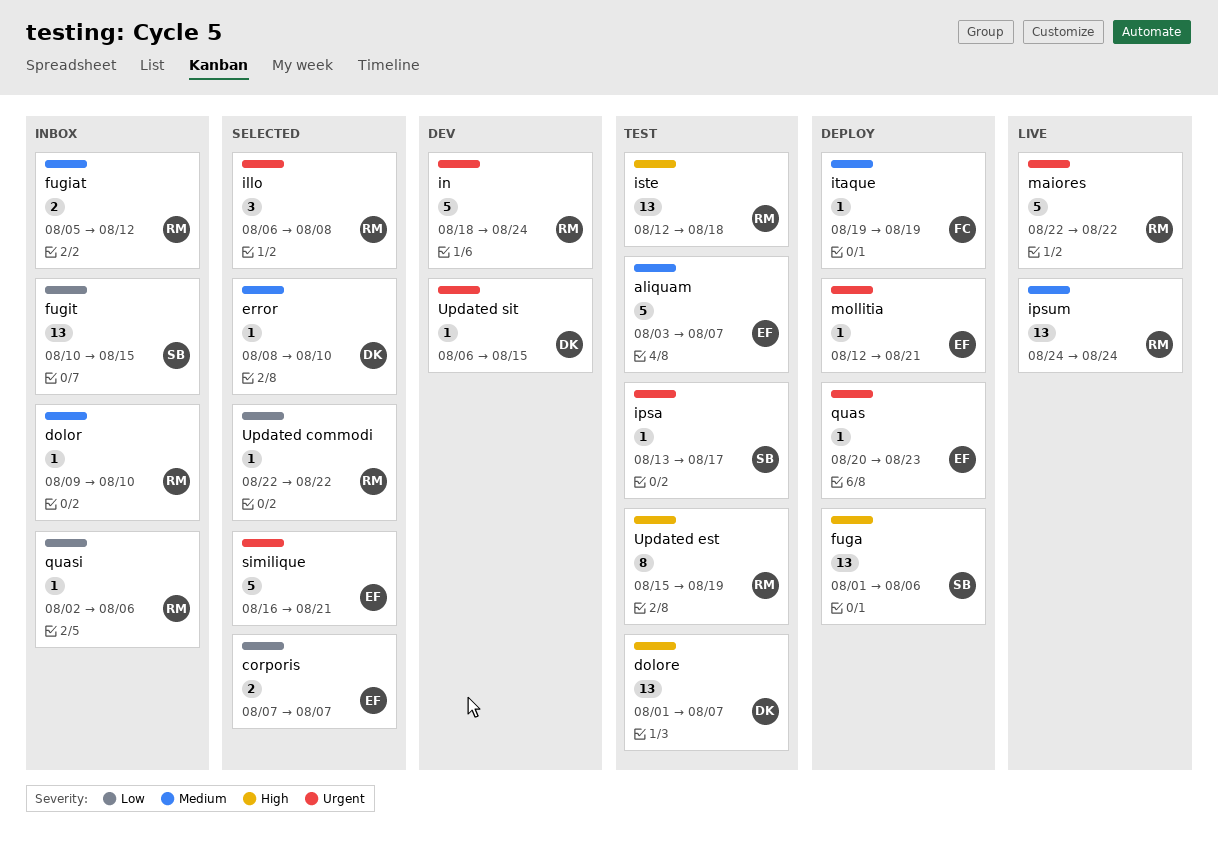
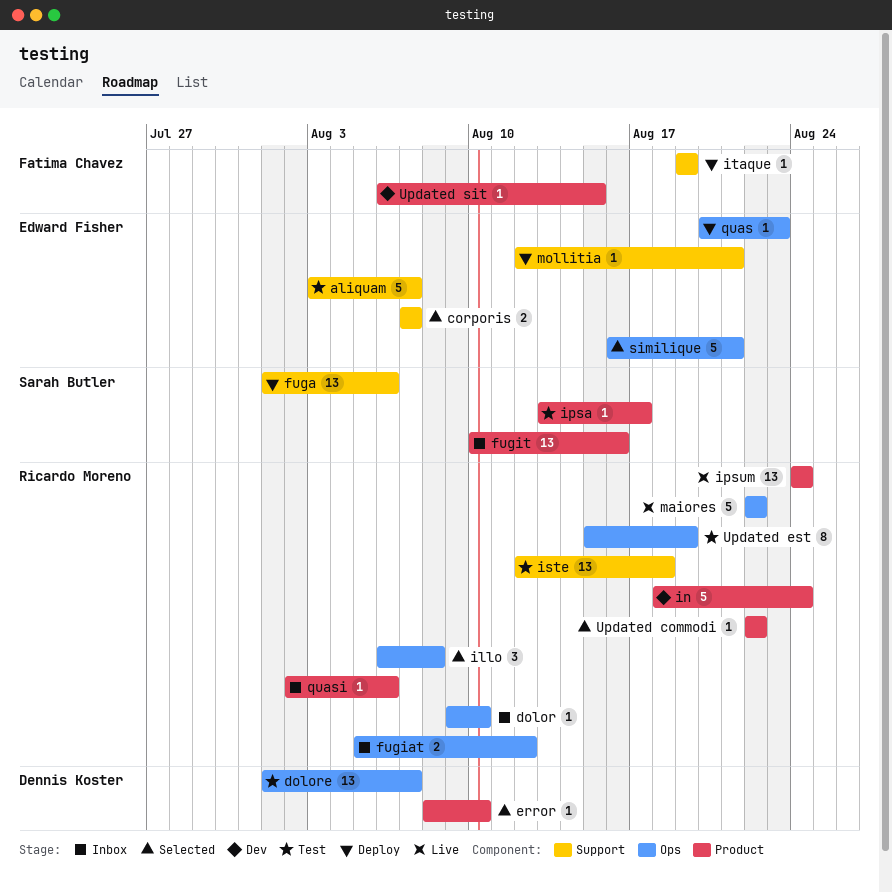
fugit, due: Aug 15 -> Aug 16
Updated sit, owner: Dennis Koster -> Fatima Chavez

